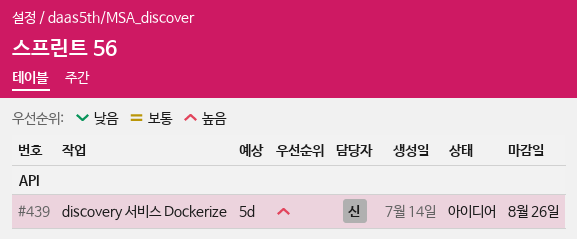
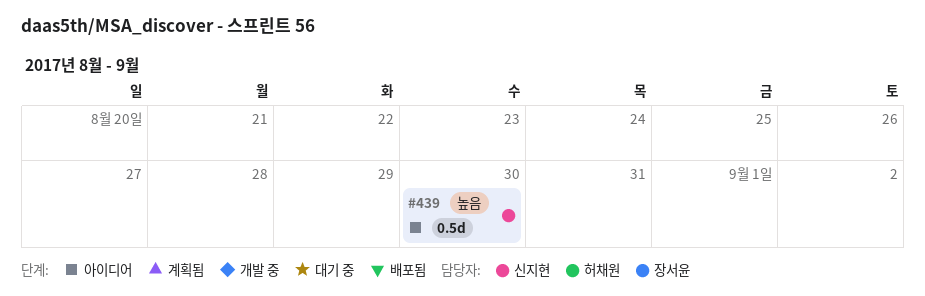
#439, estimate: 5d -> 0.5d
#439, due: Aug 26 -> Aug 30

